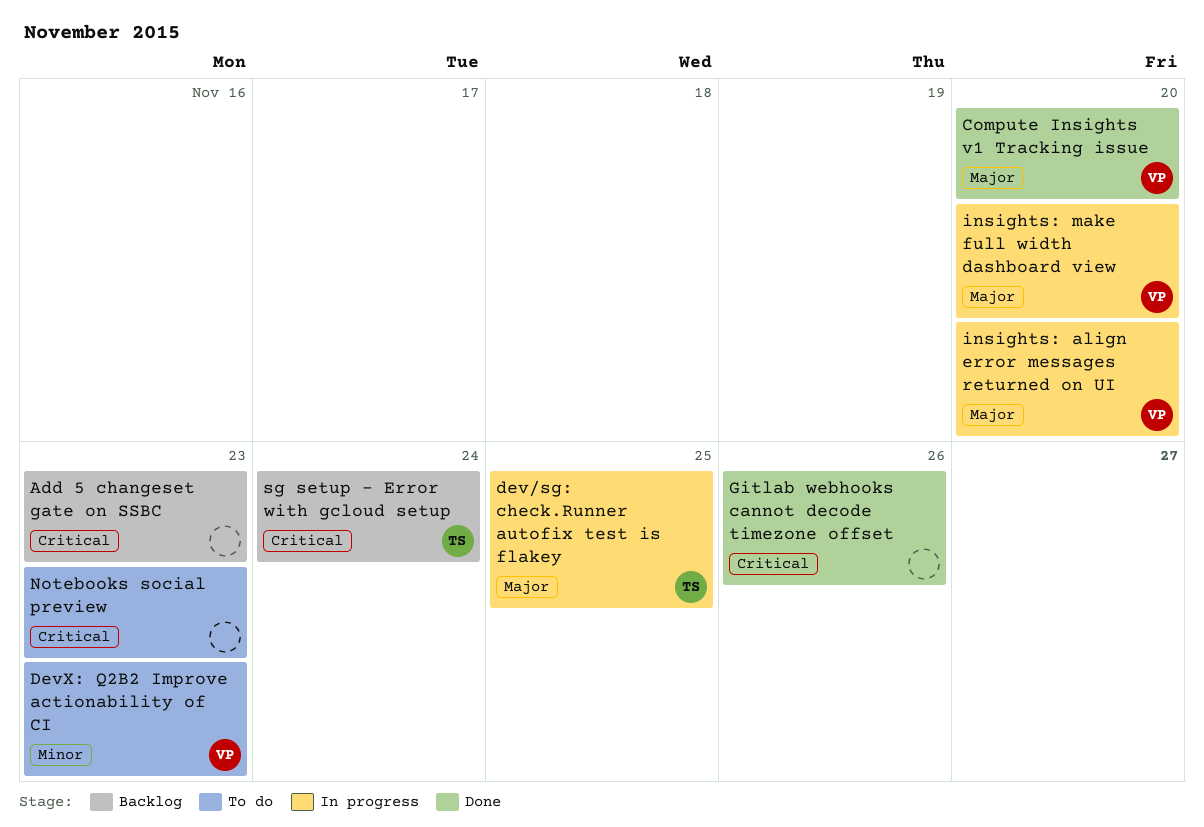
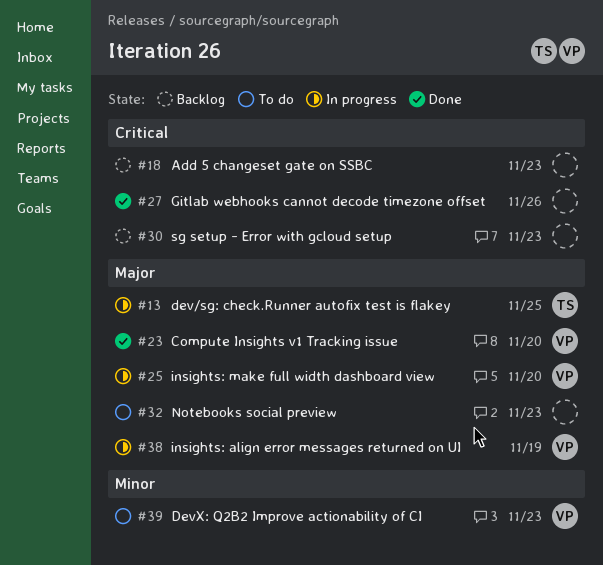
insights: align error messages returned on UI, due: Nov 20 -> Nov 19
Notebooks social preview, priority: Critical -> Major
sg setup - Error with gcloud setup, owner: TS -> none
sg setup - Error with gcloud setup, due: Nov 24 -> Nov 23

